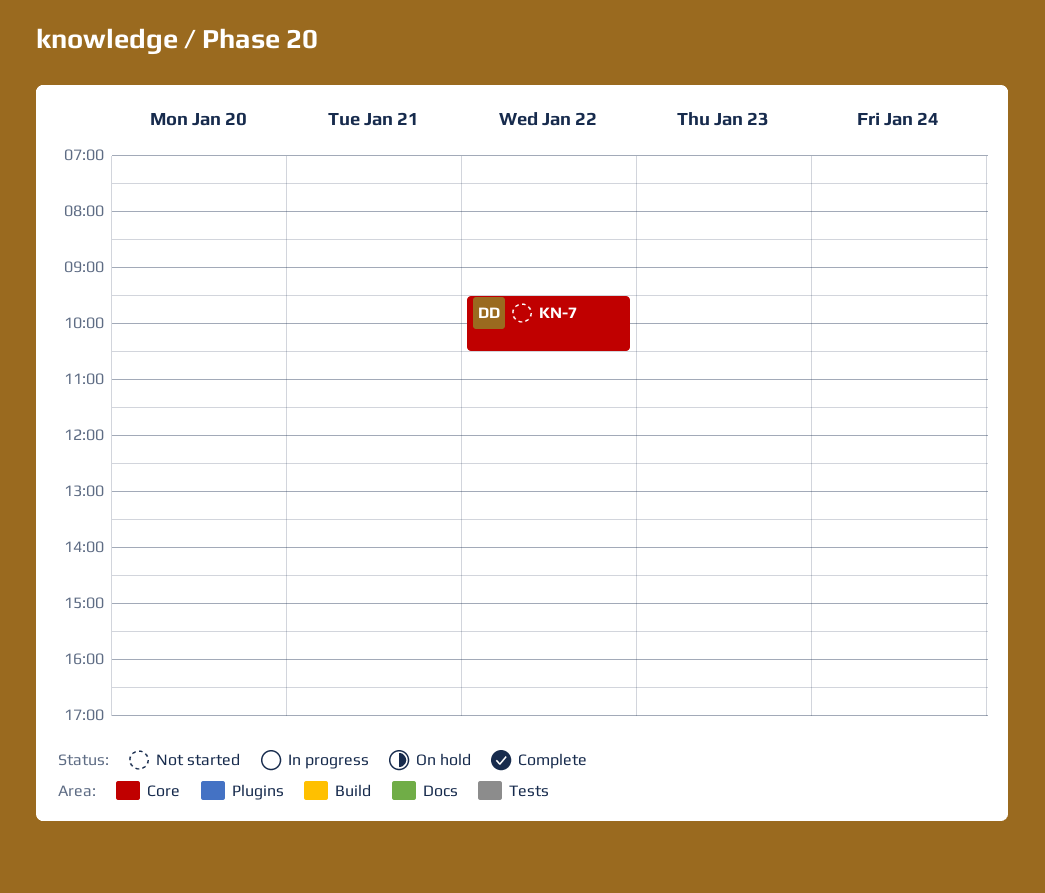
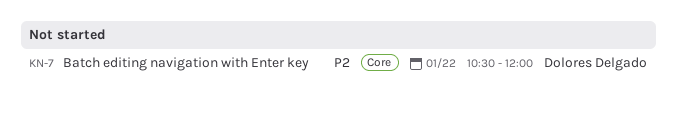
KN-7, begins: 09:30 -> 10:30
KN-7, ends: 10:30 -> 12:00

